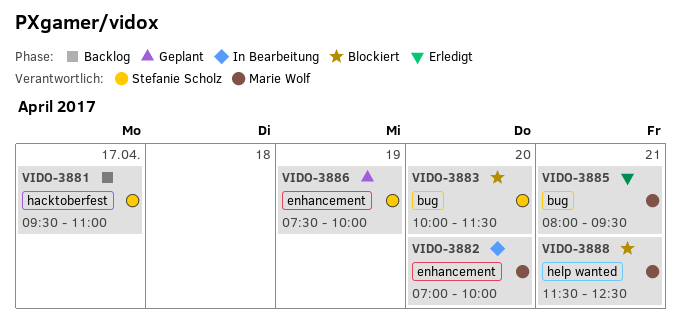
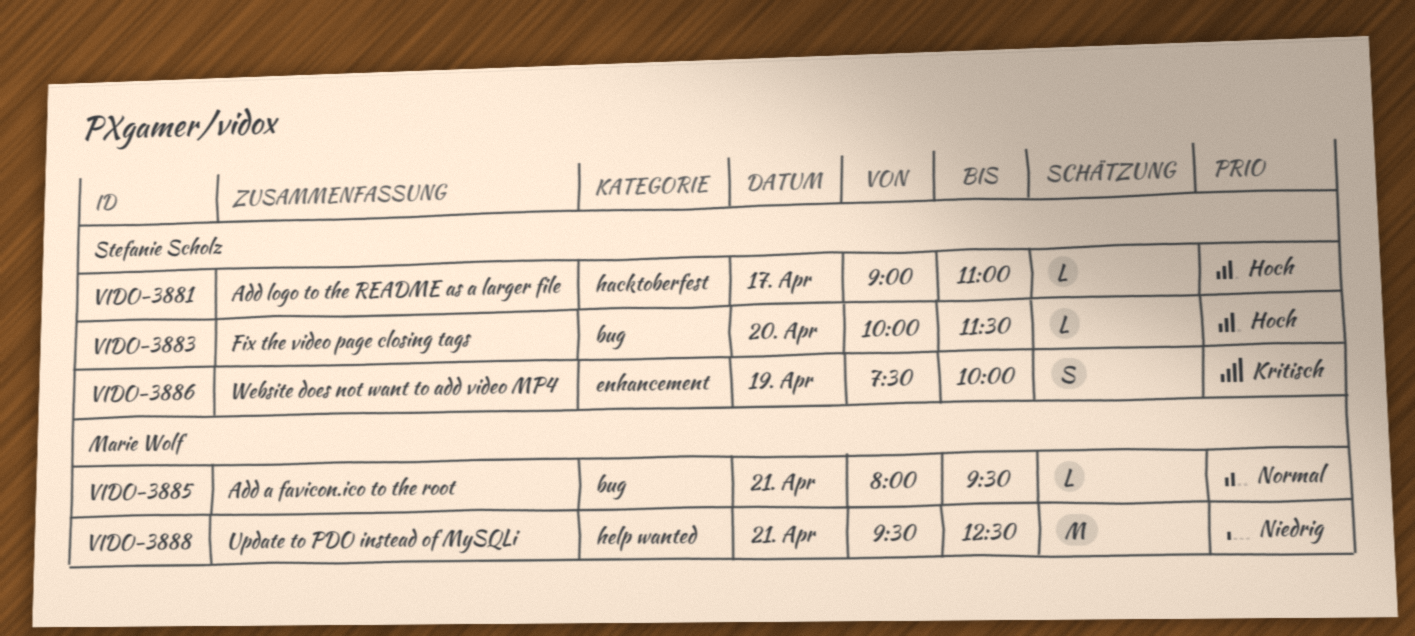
VIDO-3881, begins: 09:30 -> 09:00
VIDO-3882: present -> none
VIDO-3888, begins: 11:30 -> 09:30

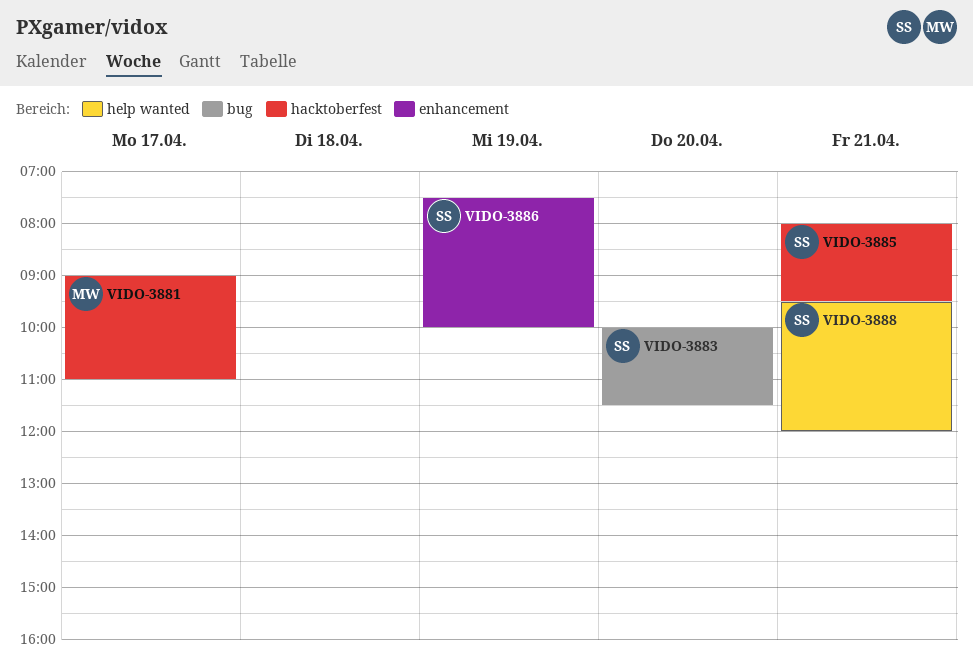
VIDO-3881, owner: Stefanie Scholz -> Marie Wolf
VIDO-3885, owner: Marie Wolf -> Stefanie Scholz
VIDO-3885, label: bug -> hacktoberfest
VIDO-3888, owner: Marie Wolf -> Stefanie Scholz
VIDO-3888, ends: 12:30 -> 12:00

